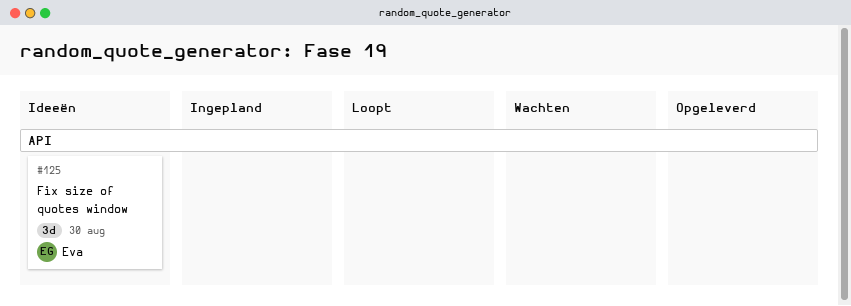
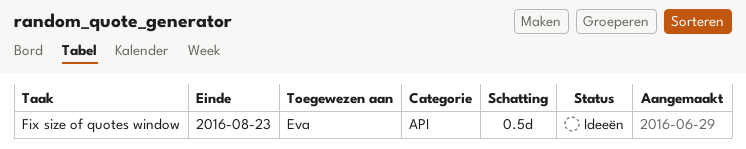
Fix size of quotes window, estimate: 3d -> 0.5d
Fix size of quotes window, due: Aug 30 -> Aug 23

